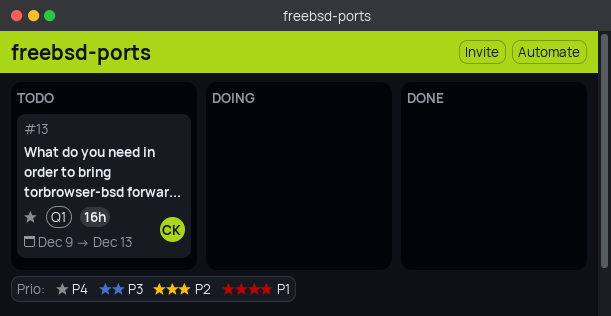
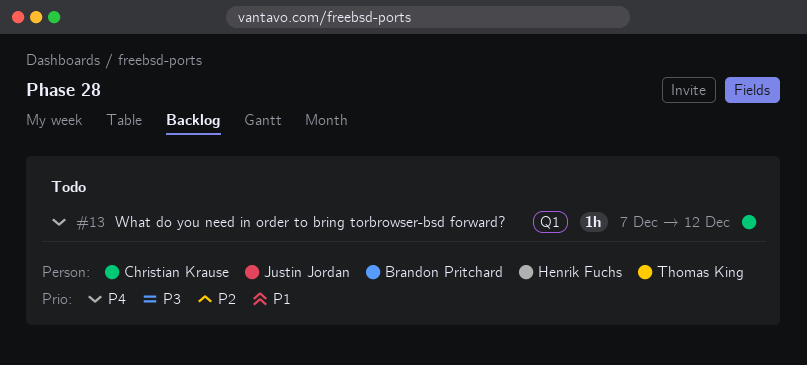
#13, estimate: 16h -> 1h
#13, start: Dec 9 -> Dec 7
#13, due: Dec 13 -> Dec 12

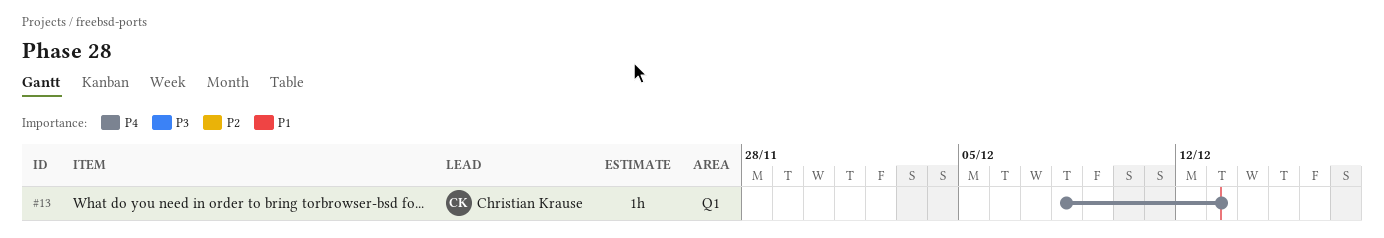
#13, start: Dec 7 -> Dec 8
#13, due: Dec 12 -> Dec 13

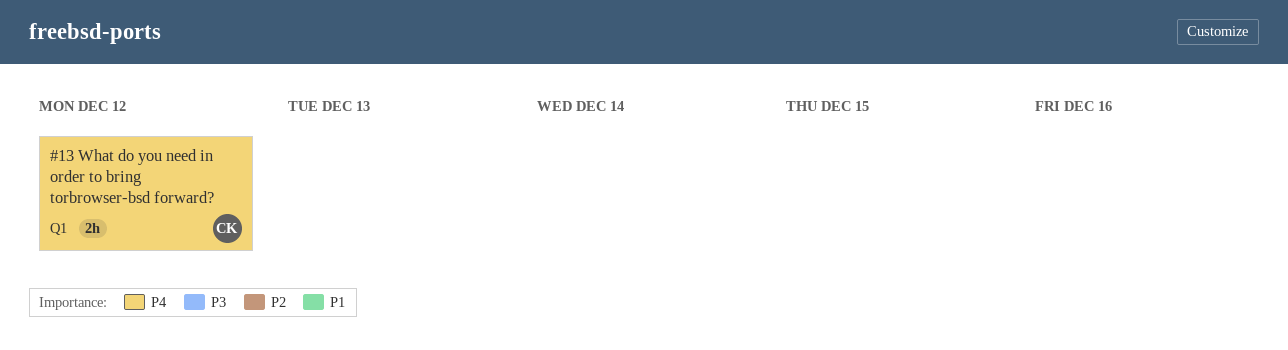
#13, estimate: 1h -> 2h
#13, due: Dec 13 -> Dec 12

